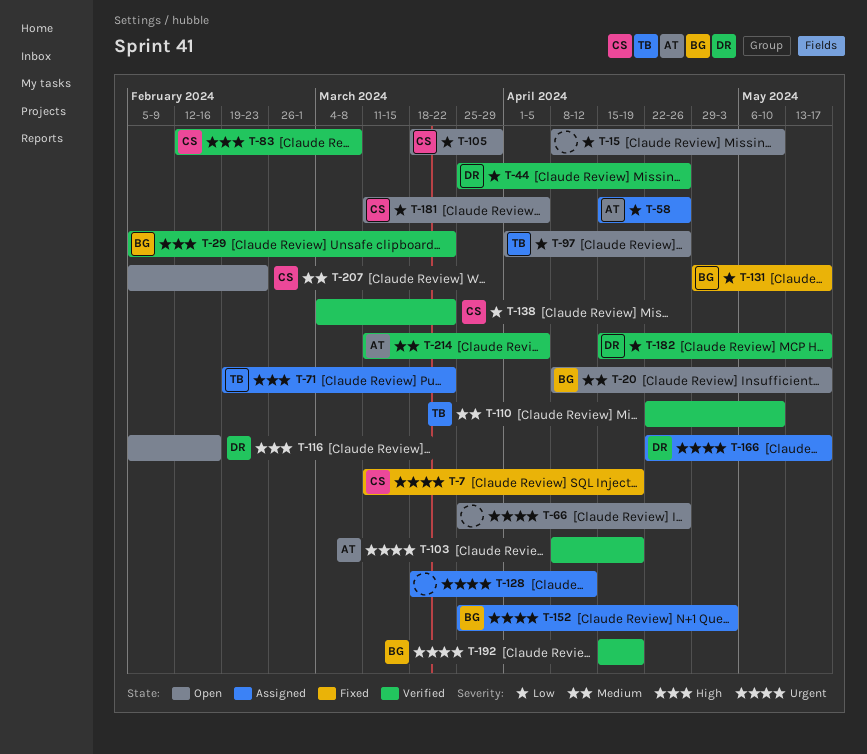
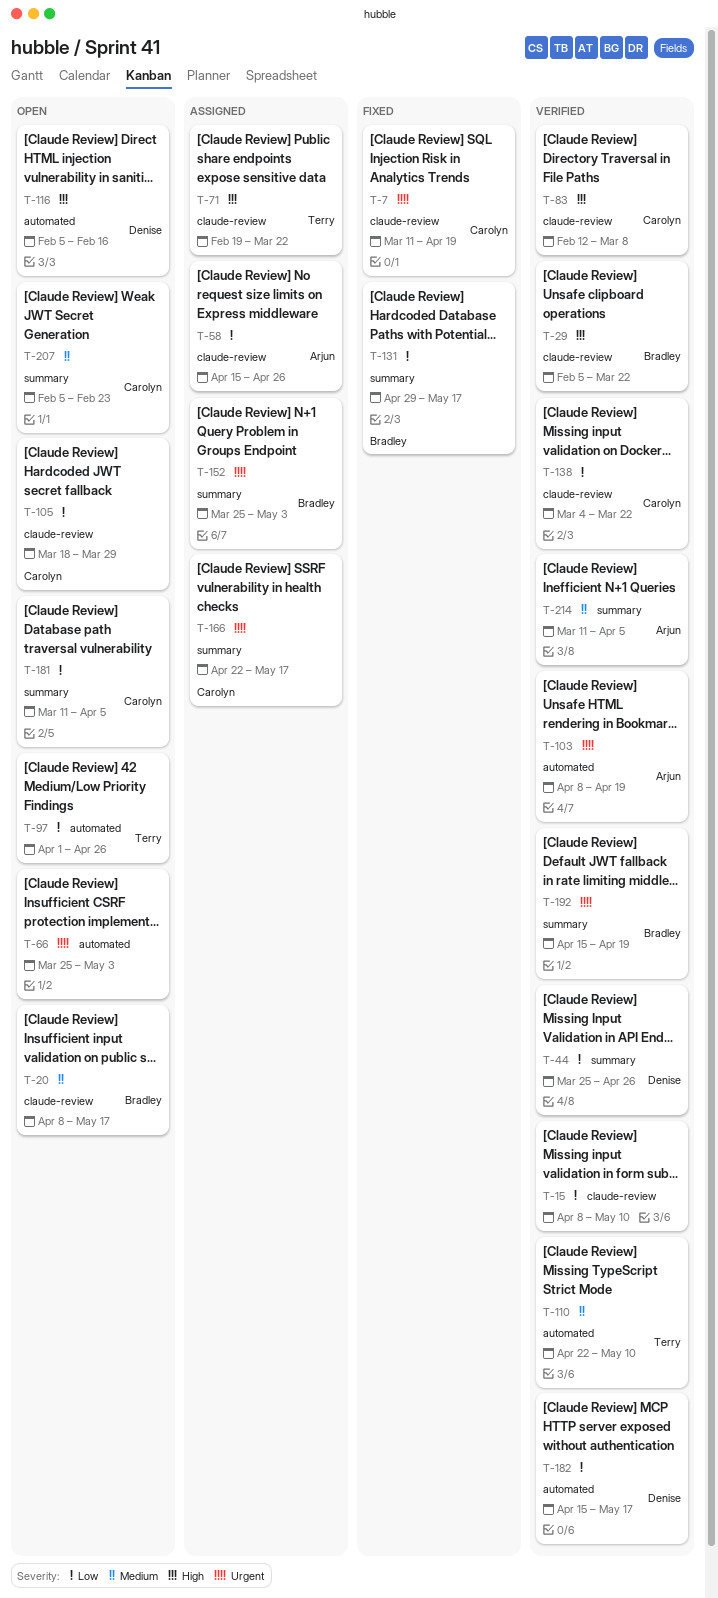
T-15, status: Open -> Verified
T-66, due: Apr 26 -> May 3
T-128: present -> none
T-166, owner: Denise -> Carolyn

